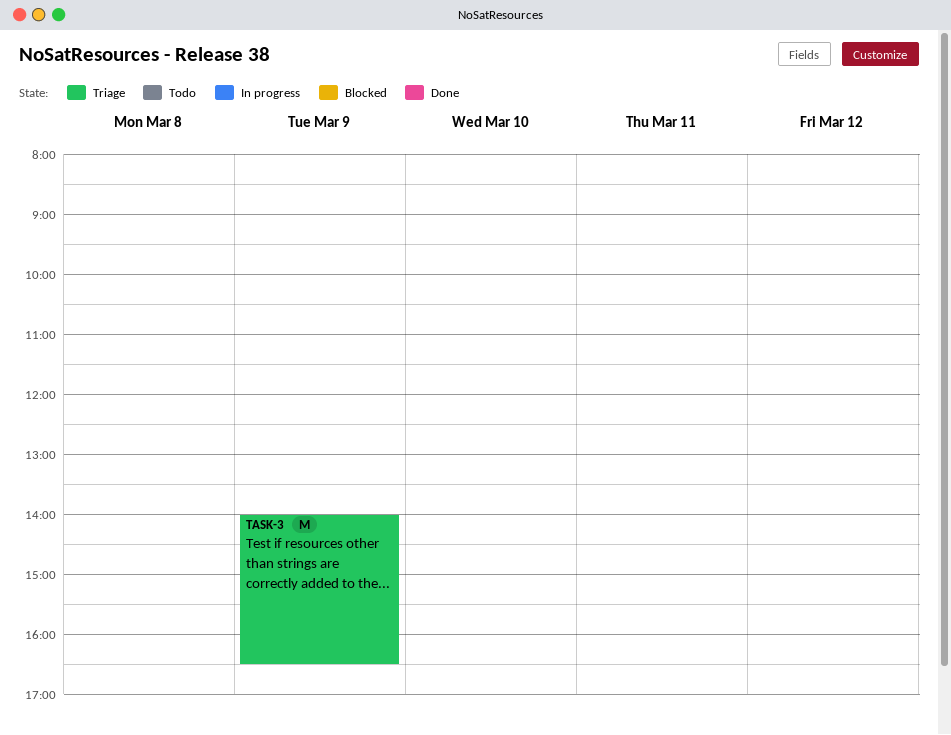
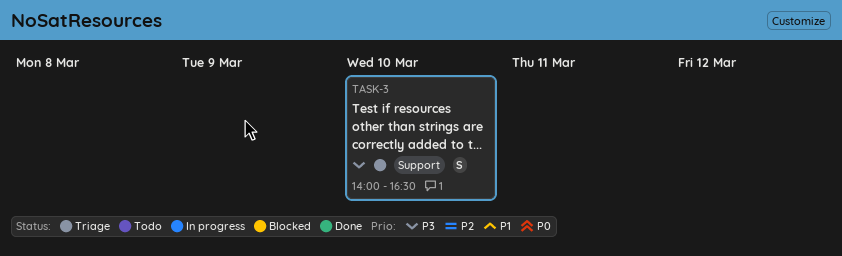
TASK-3, estimate: M -> S
TASK-3, day: Mar 9 -> Mar 10

